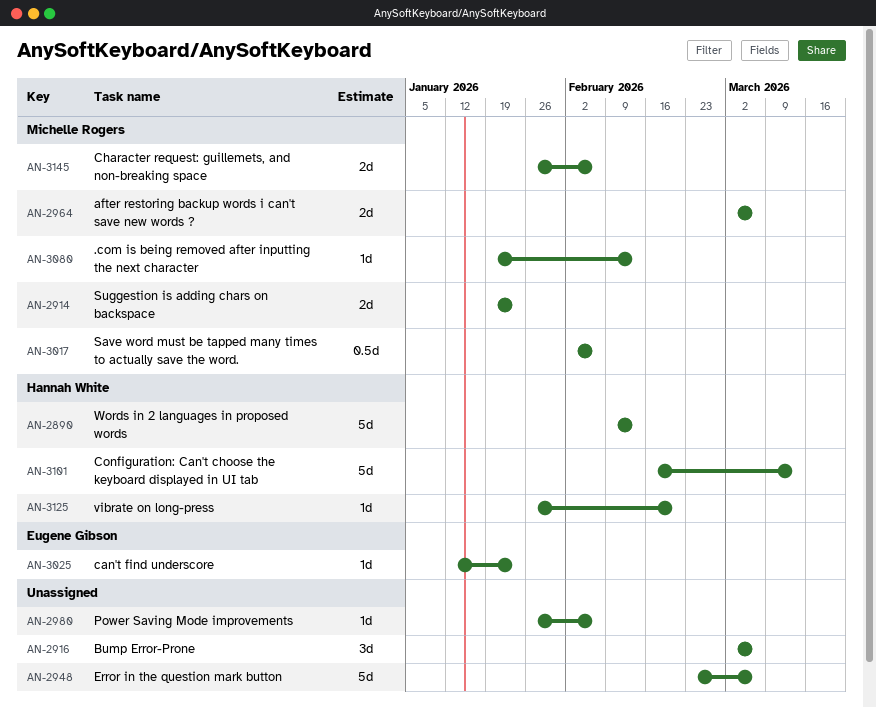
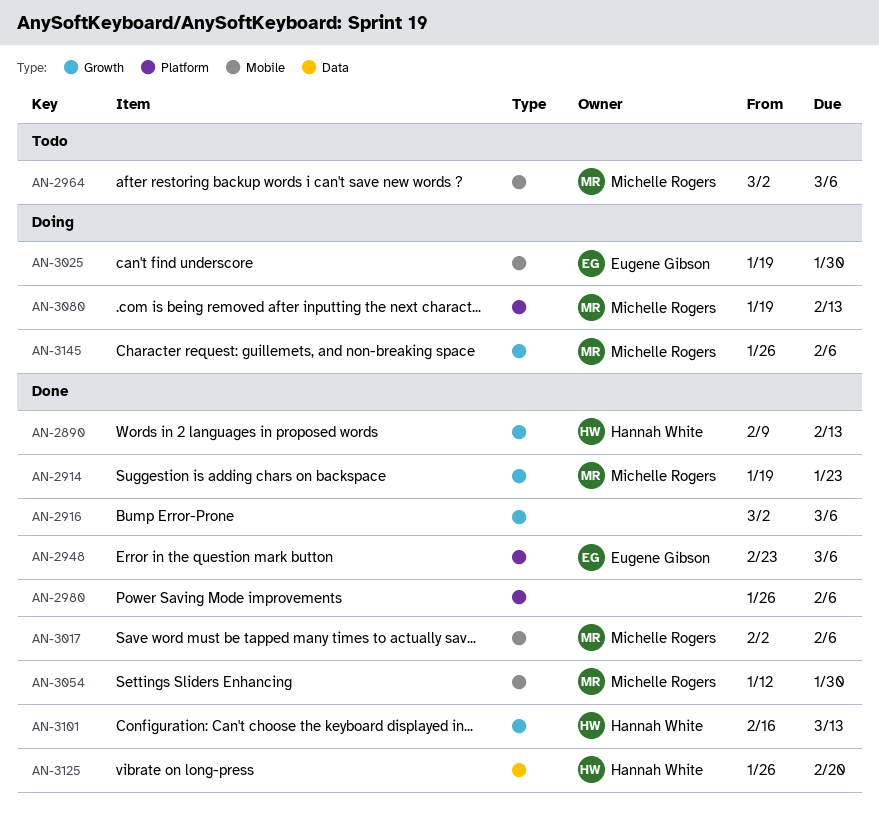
AN-2948, owner: none -> Eugene Gibson
AN-3025, start: Jan 12 -> Jan 19
AN-3025, due: Jan 23 -> Jan 30
AN-3054: none -> present

